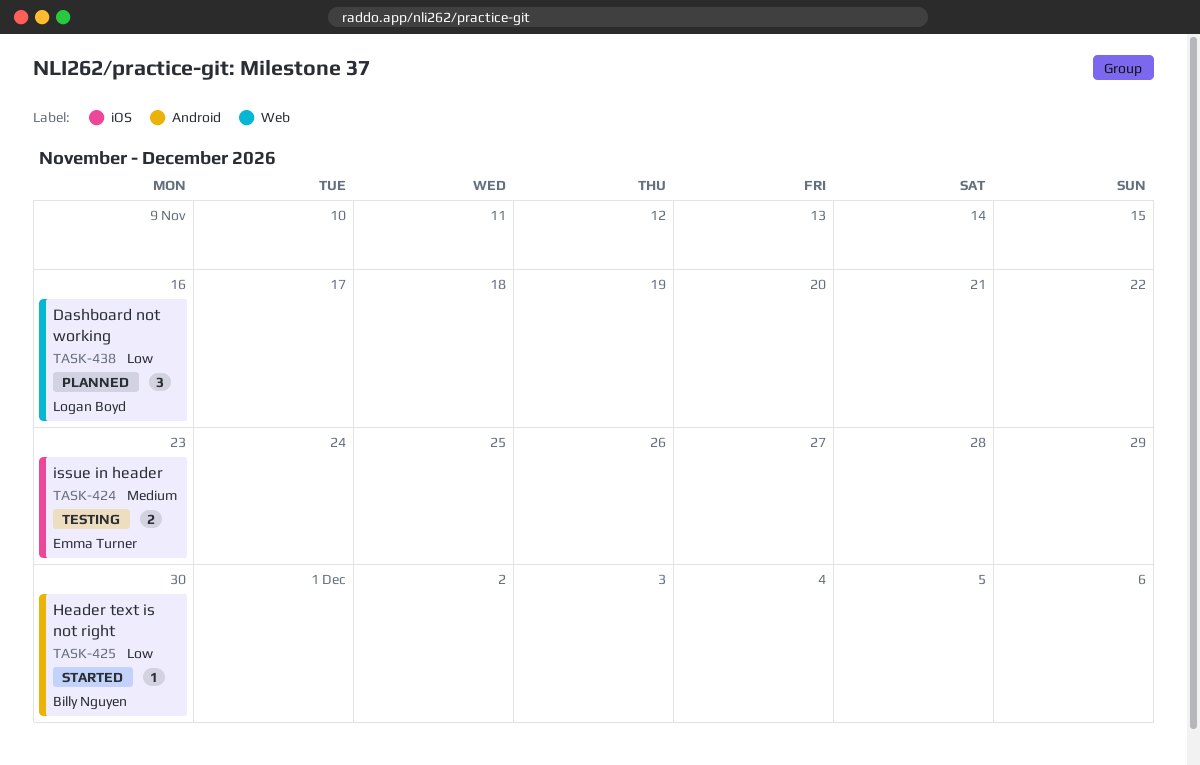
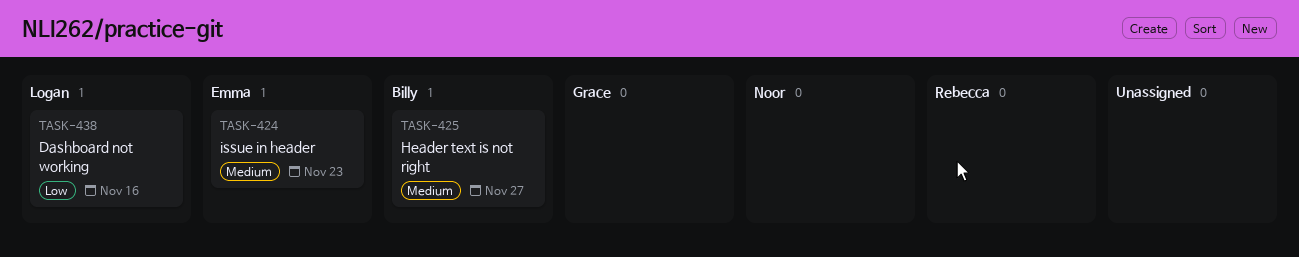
TASK-425, priority: Low -> Medium
TASK-425, due: Nov 30 -> Nov 27

